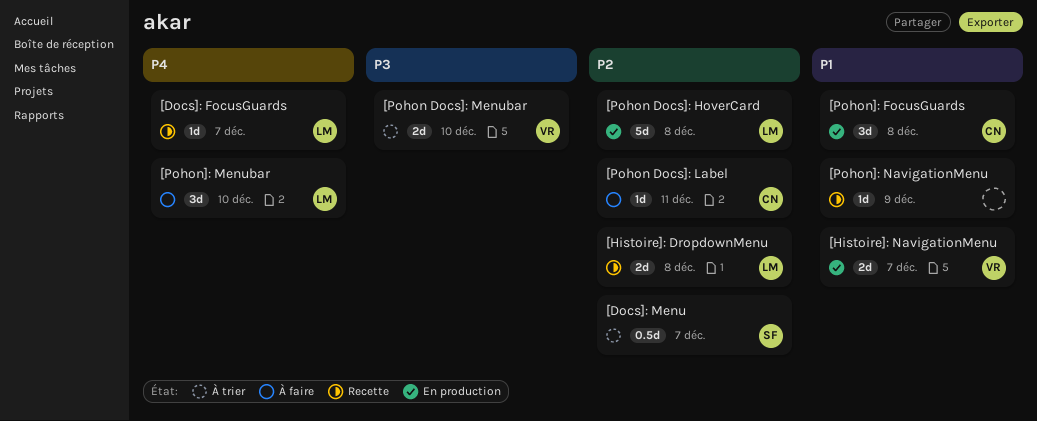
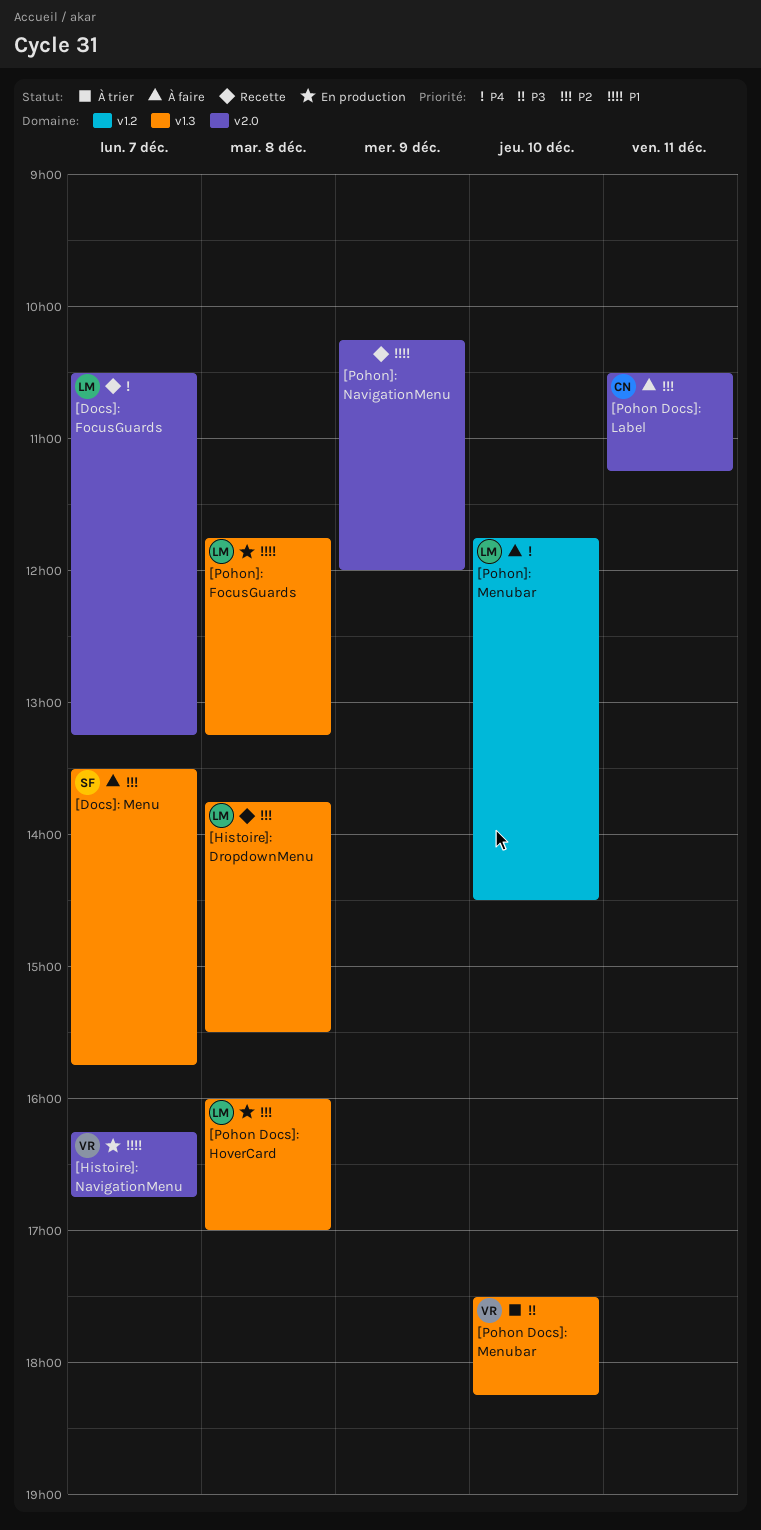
[Docs]: Menu, status: À trier -> À faire
[Pohon]: FocusGuards, owner: CN -> LM

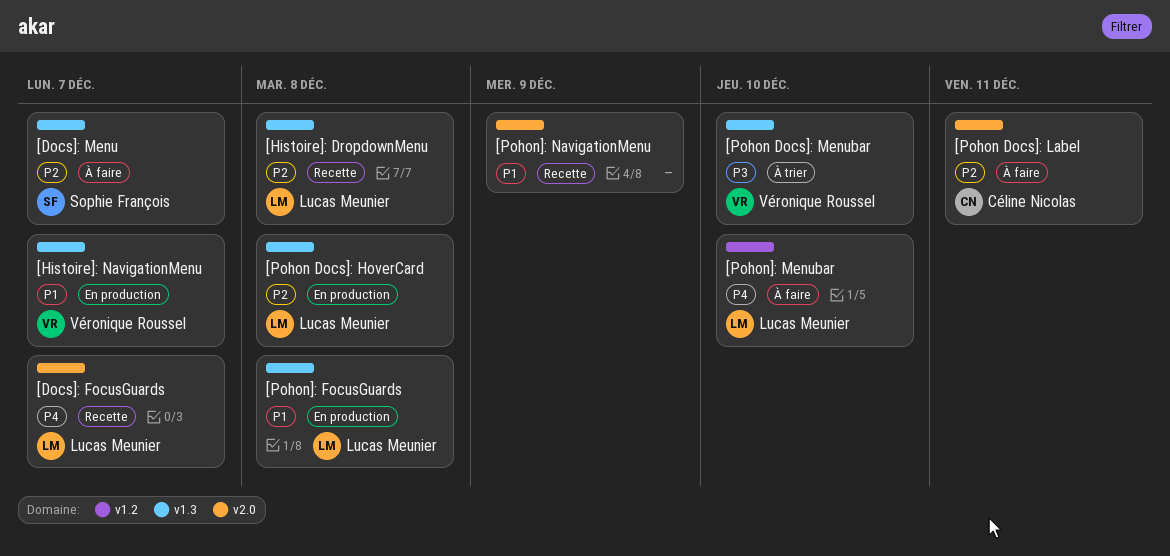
[Histoire]: NavigationMenu, label: v2.0 -> v1.3

